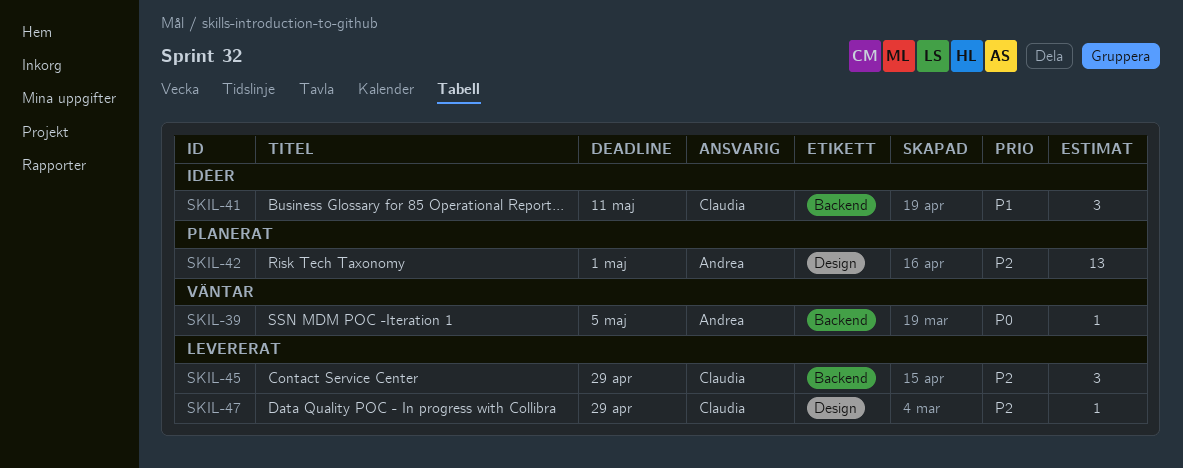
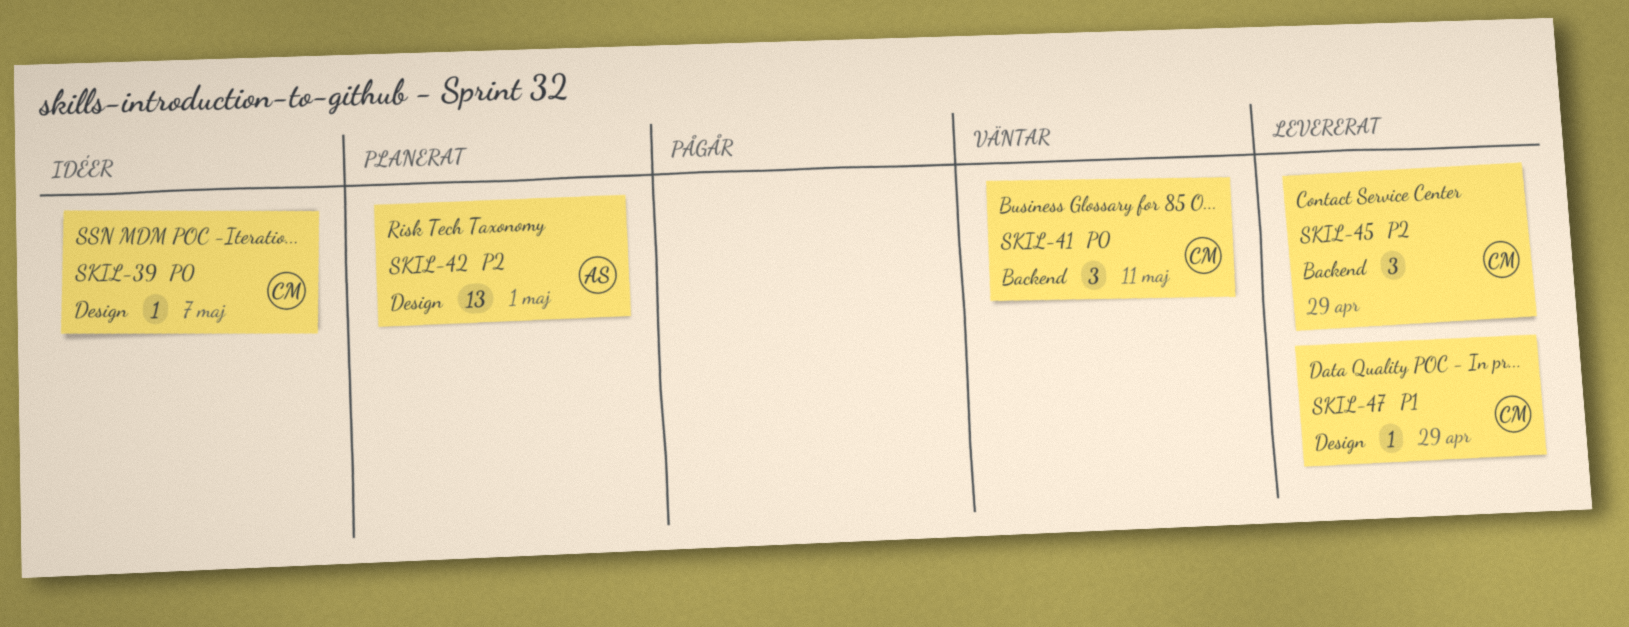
SKIL-39, status: Väntar -> Idéer
SKIL-39, owner: Andrea -> Claudia
SKIL-39, label: Backend -> Design
SKIL-39, due: May 5 -> May 7
SKIL-41, status: Idéer -> Väntar
SKIL-41, priority: P1 -> P0
SKIL-47, priority: P2 -> P1

